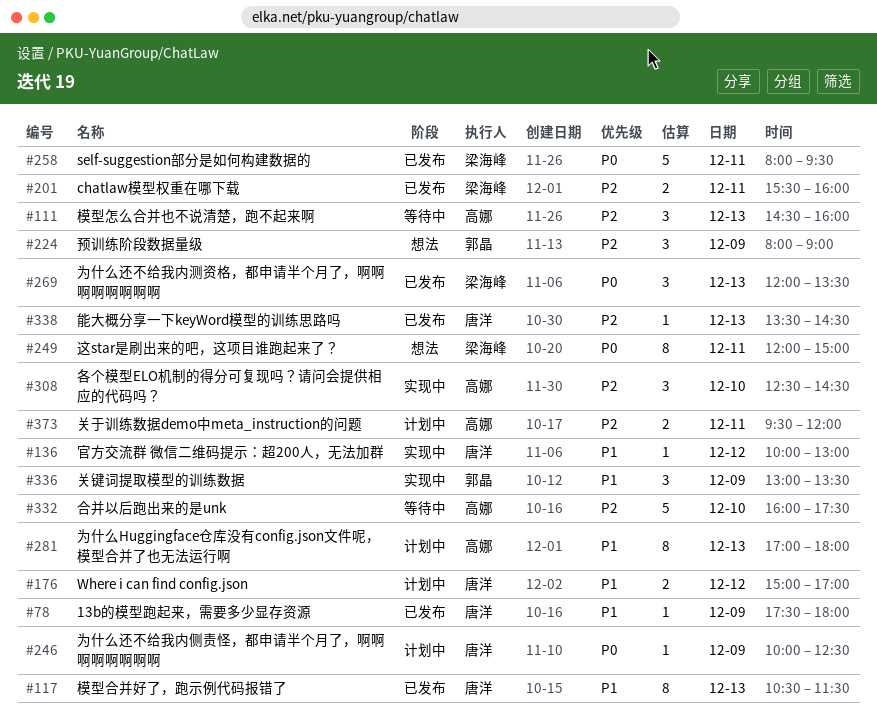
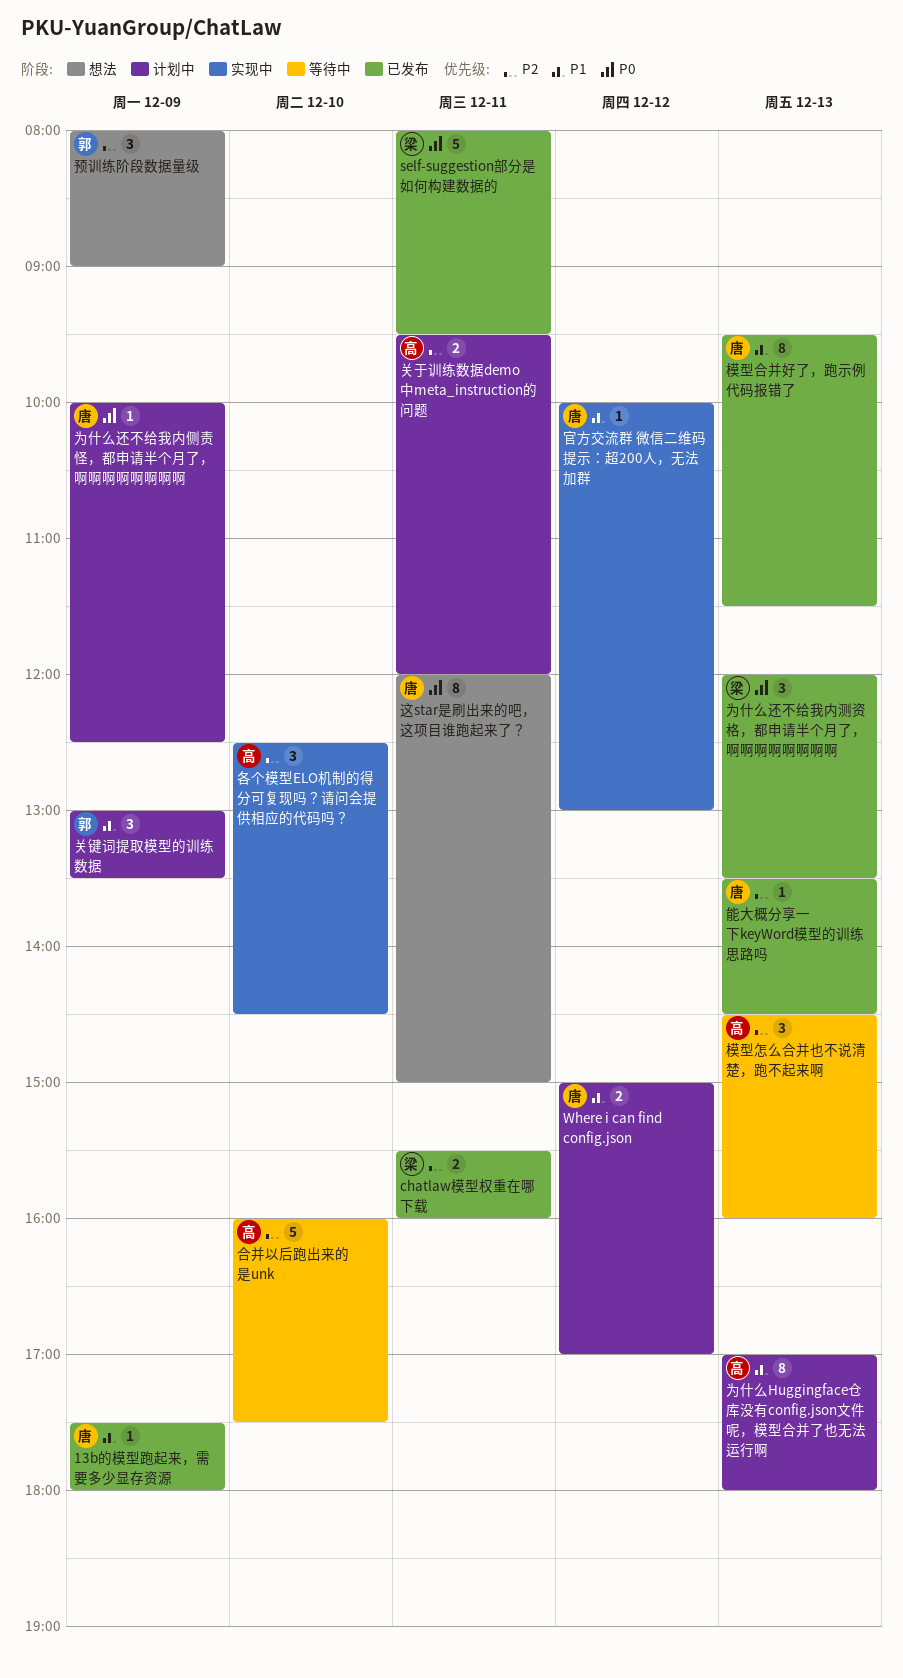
关键词提取模型的训练数据, status: 实现中 -> 计划中
模型合并好了，跑示例代码报错了, begins: 10:30 -> 09:30
这star是刷出来的吧，这项目谁跑起来了？, owner: 梁海峰 -> 唐洋

